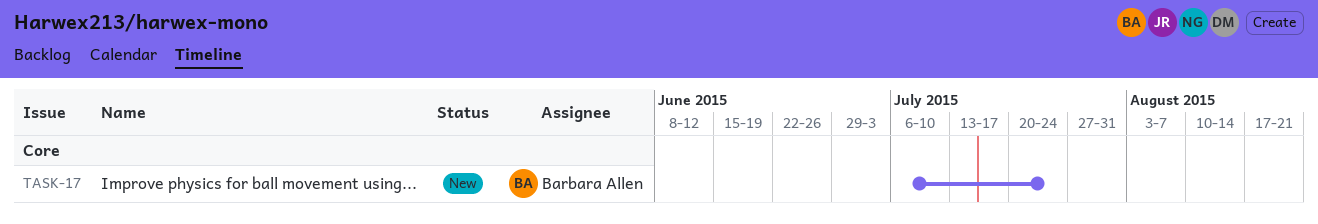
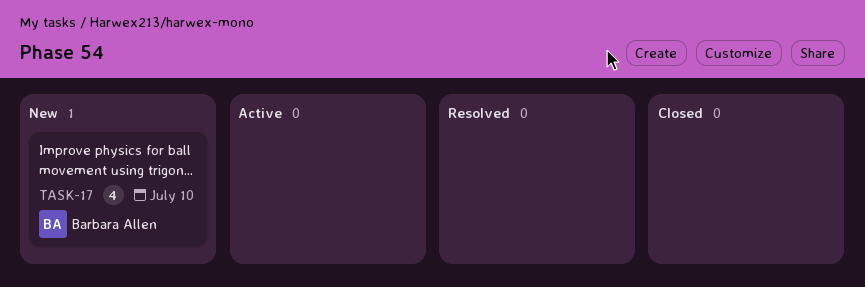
TASK-17, due: Jul 24 -> Jul 10

